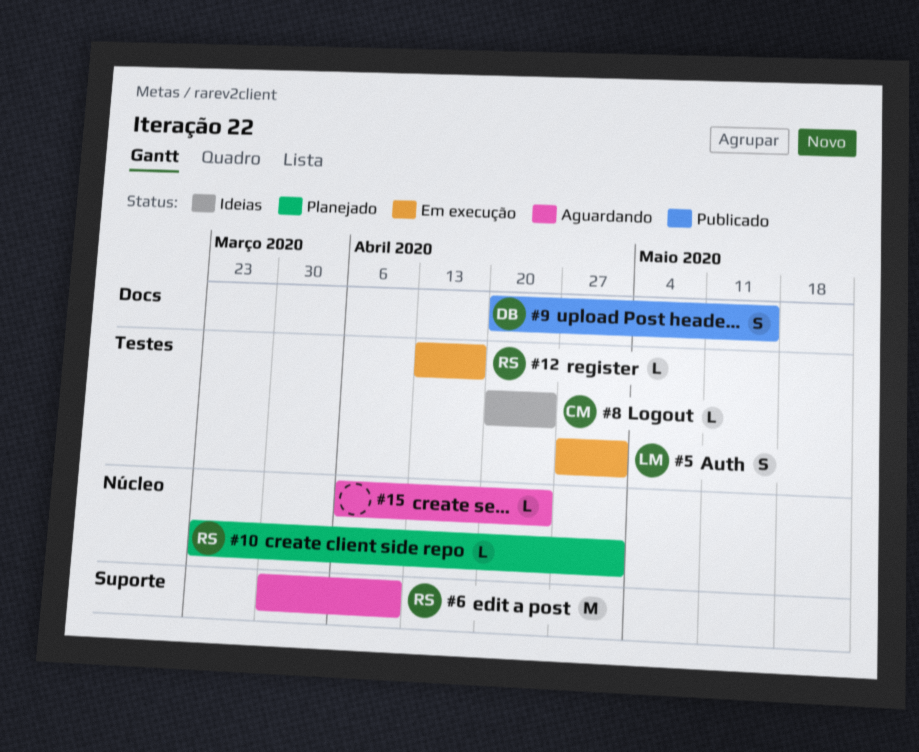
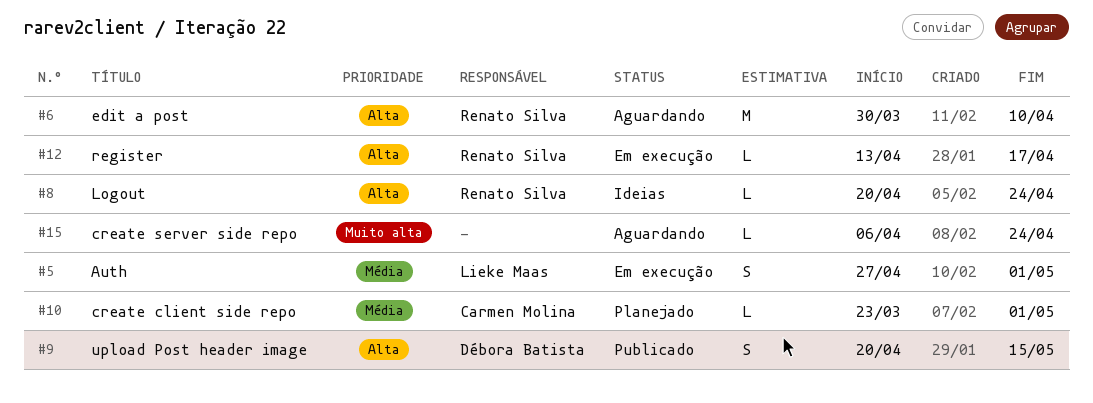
#8, owner: Carmen Molina -> Renato Silva
#10, owner: Renato Silva -> Carmen Molina

